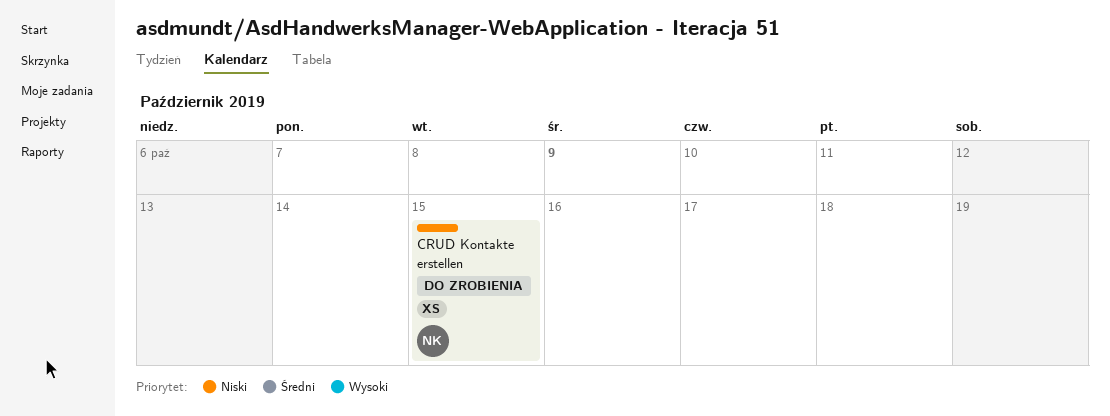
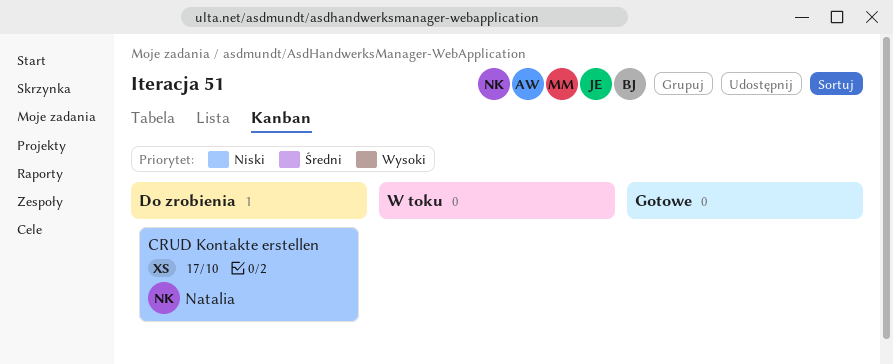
CRUD Kontakte erstellen, due: Oct 15 -> Oct 17

